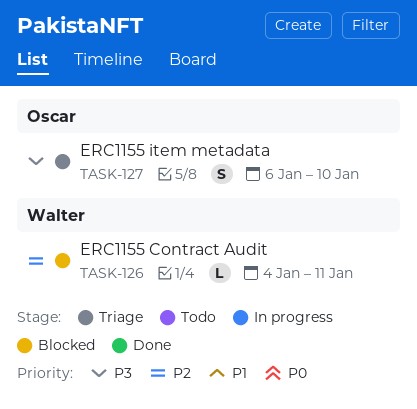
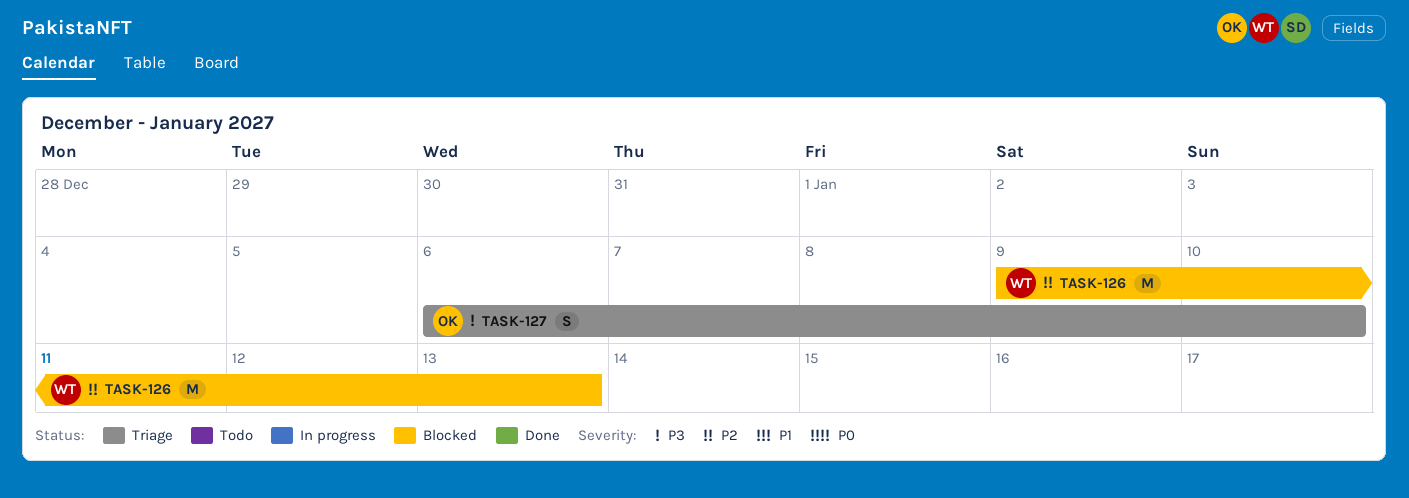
TASK-126, estimate: L -> M
TASK-126, start: Jan 4 -> Jan 9
TASK-126, due: Jan 11 -> Jan 13

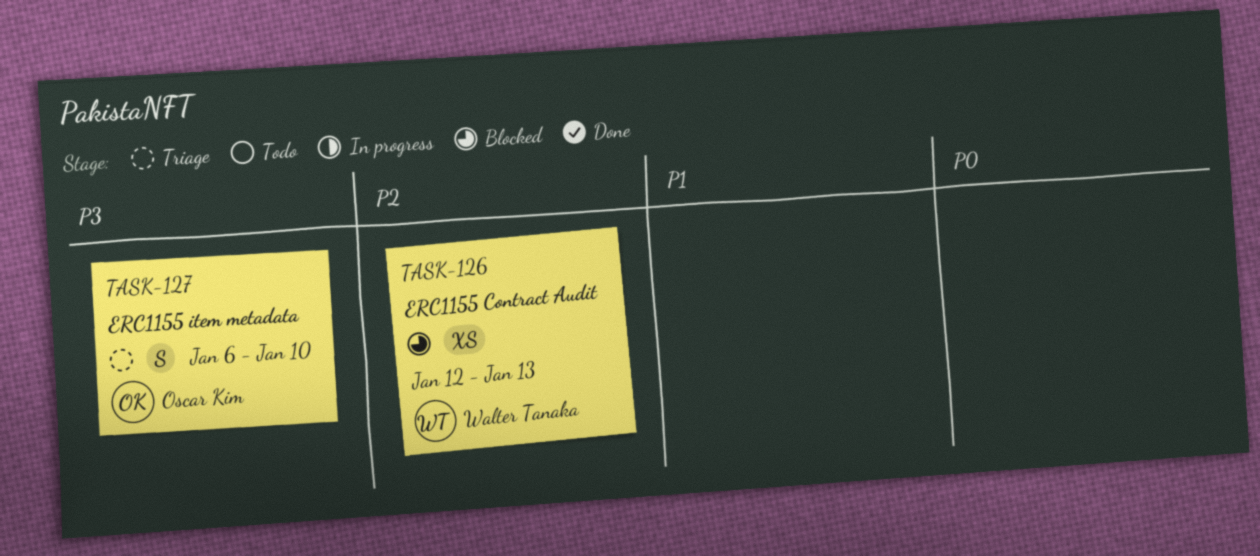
TASK-126, estimate: M -> XS
TASK-126, start: Jan 9 -> Jan 12

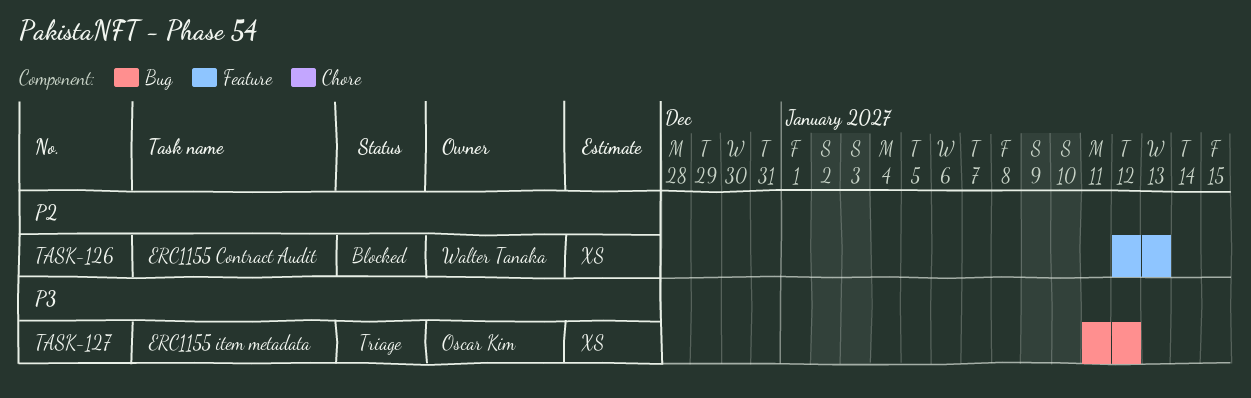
TASK-127, estimate: S -> XS
TASK-127, start: Jan 6 -> Jan 11
TASK-127, due: Jan 10 -> Jan 12

